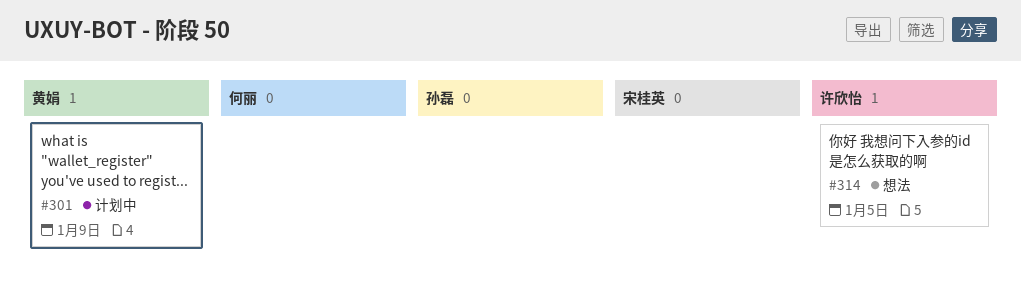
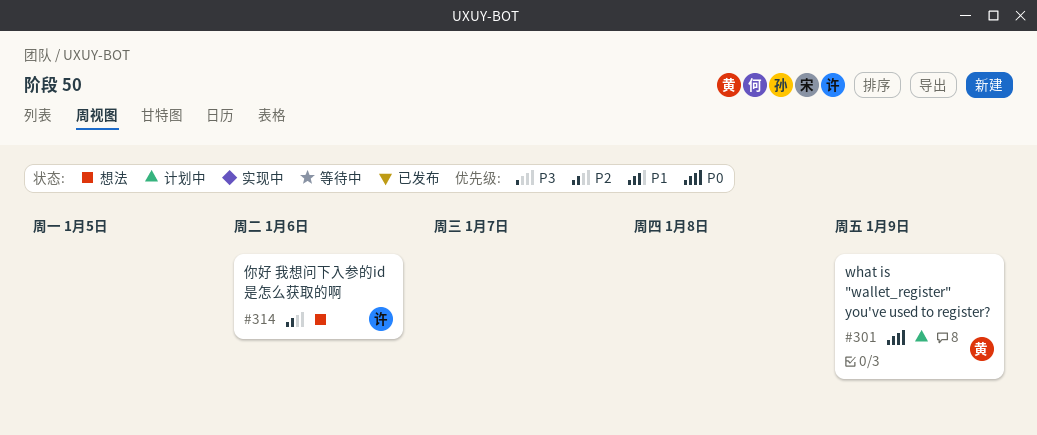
#314, due: Jan 5 -> Jan 6

